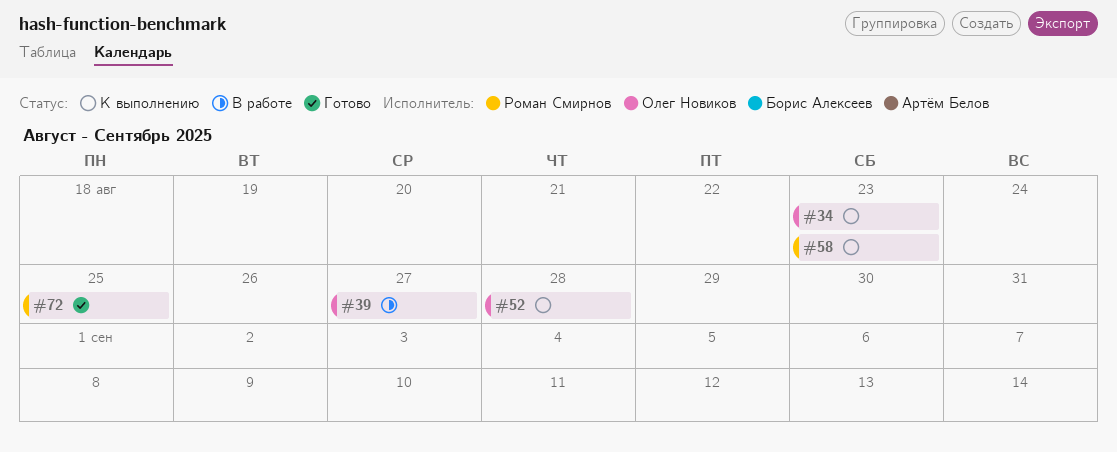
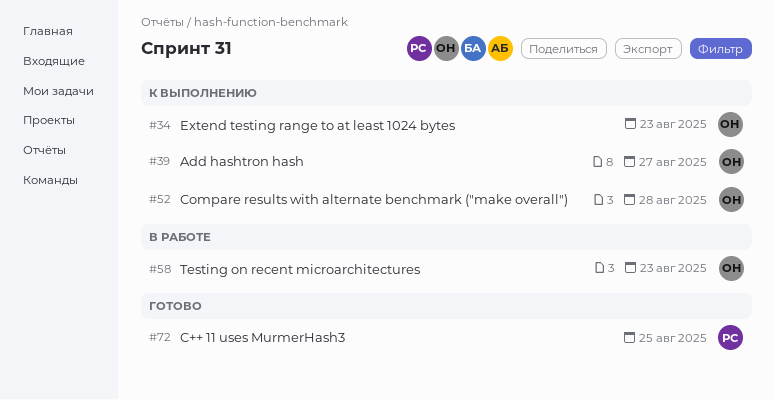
#39, status: В работе -> К выполнению
#58, status: К выполнению -> В работе
#58, owner: Роман Смирнов -> Олег Новиков

